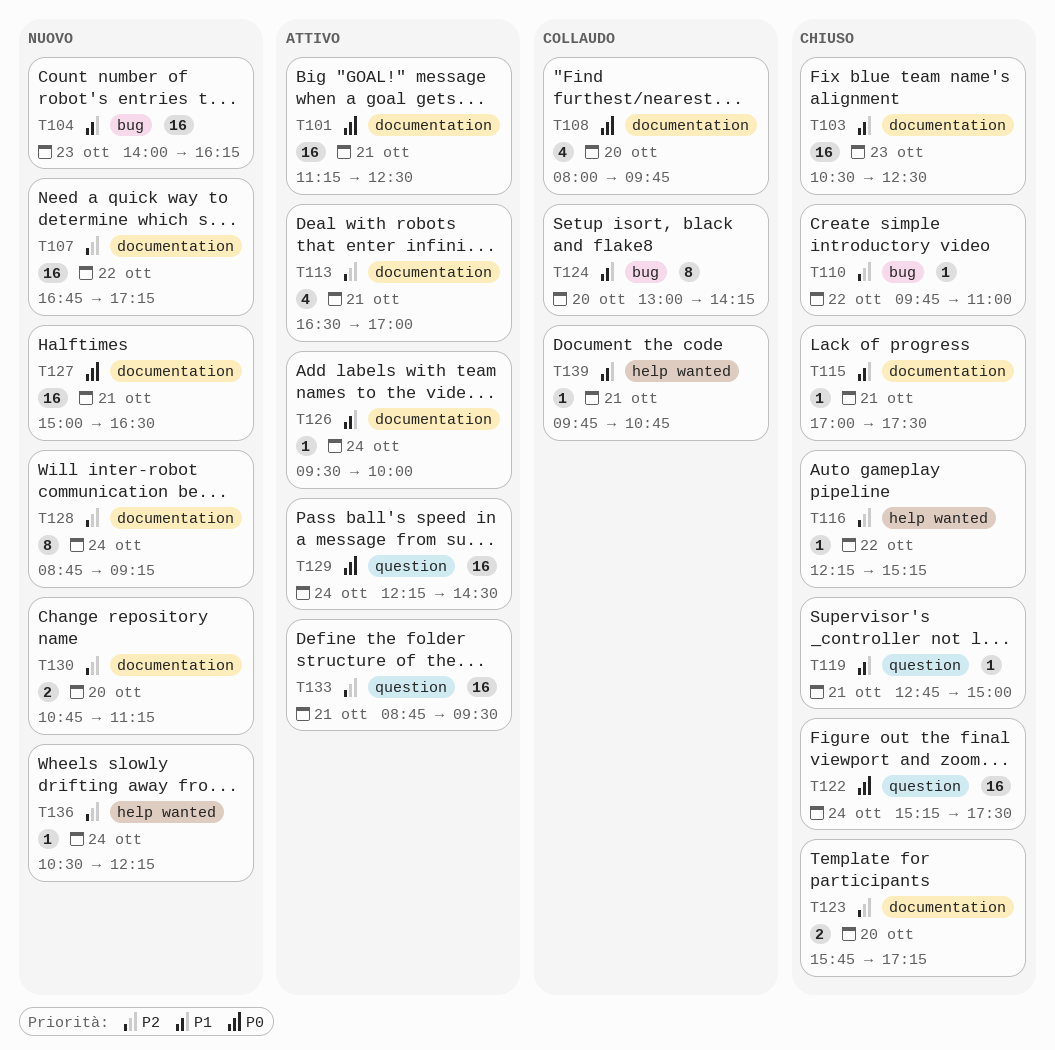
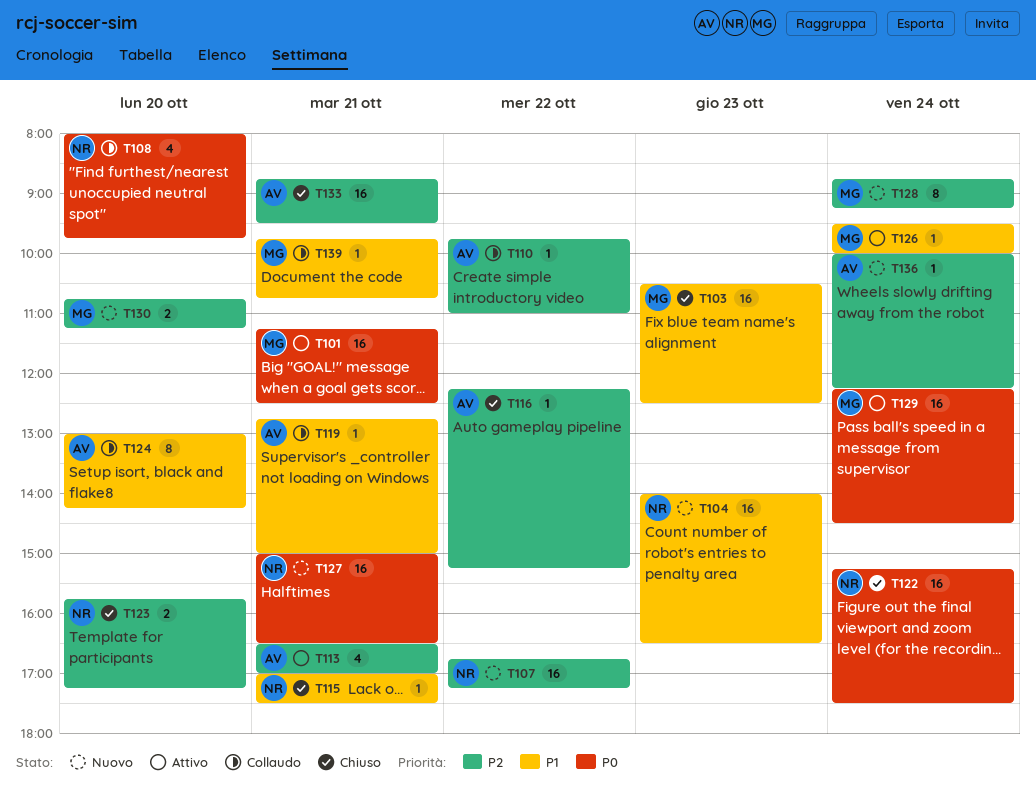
T104, ends: 16:15 -> 16:30
T110, status: Chiuso -> Collaudo
T119, status: Chiuso -> Collaudo
T133, status: Attivo -> Chiuso
T136, begins: 10:30 -> 10:00

